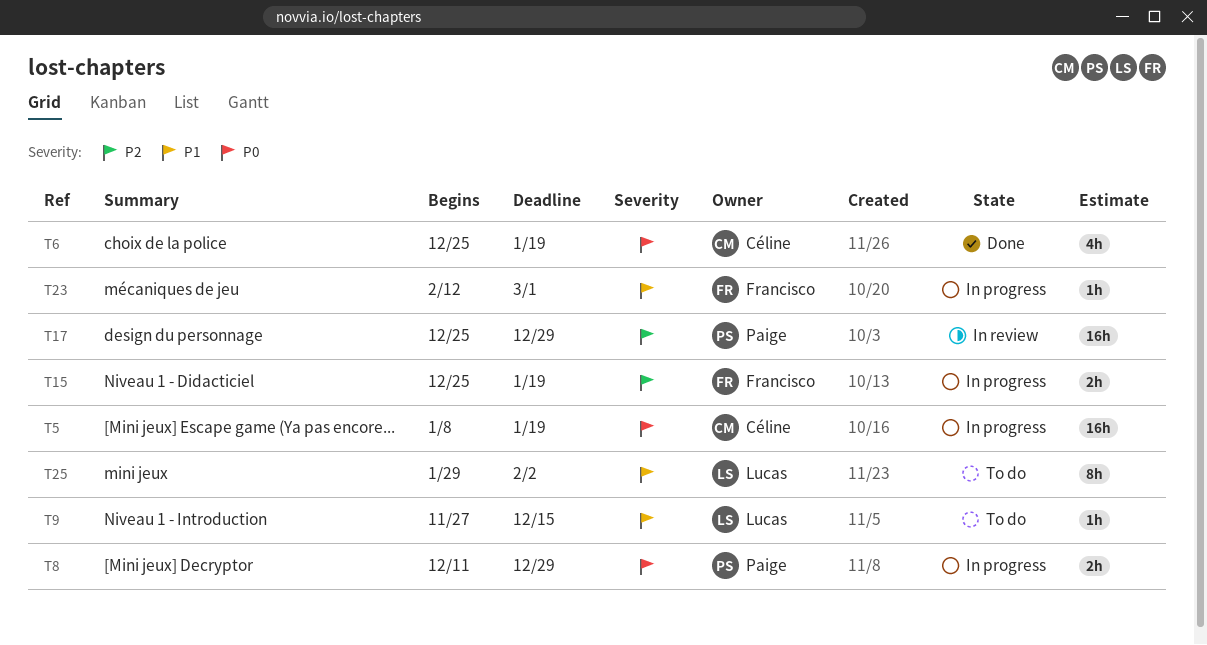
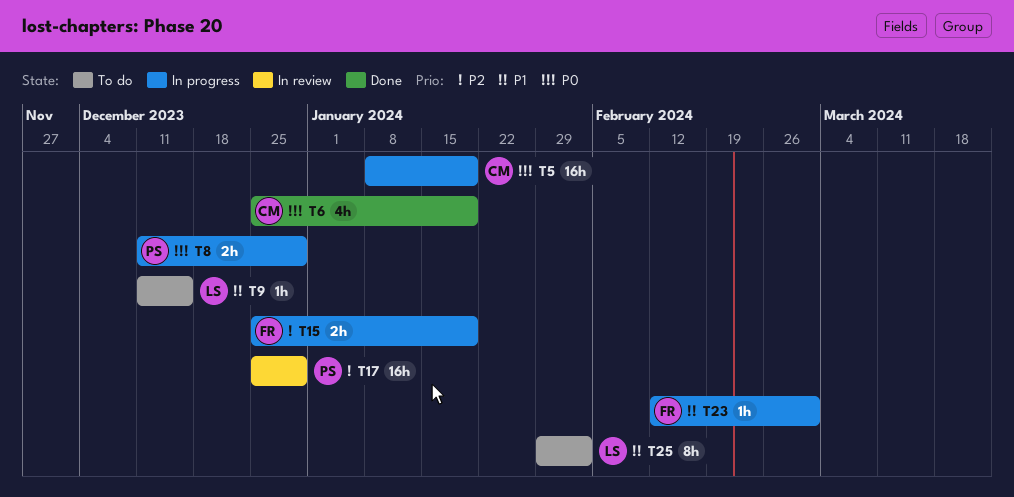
T9, start: Nov 27 -> Dec 11

